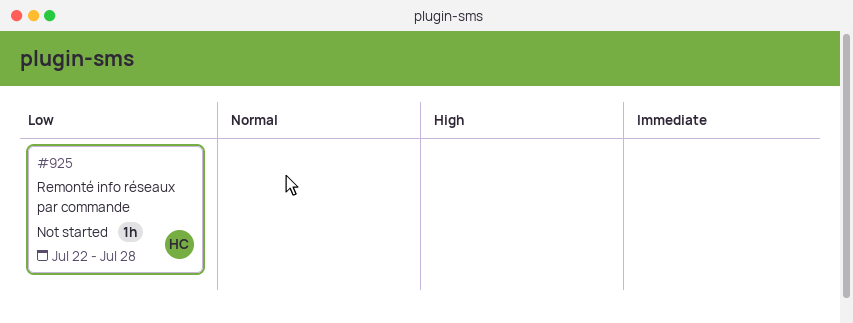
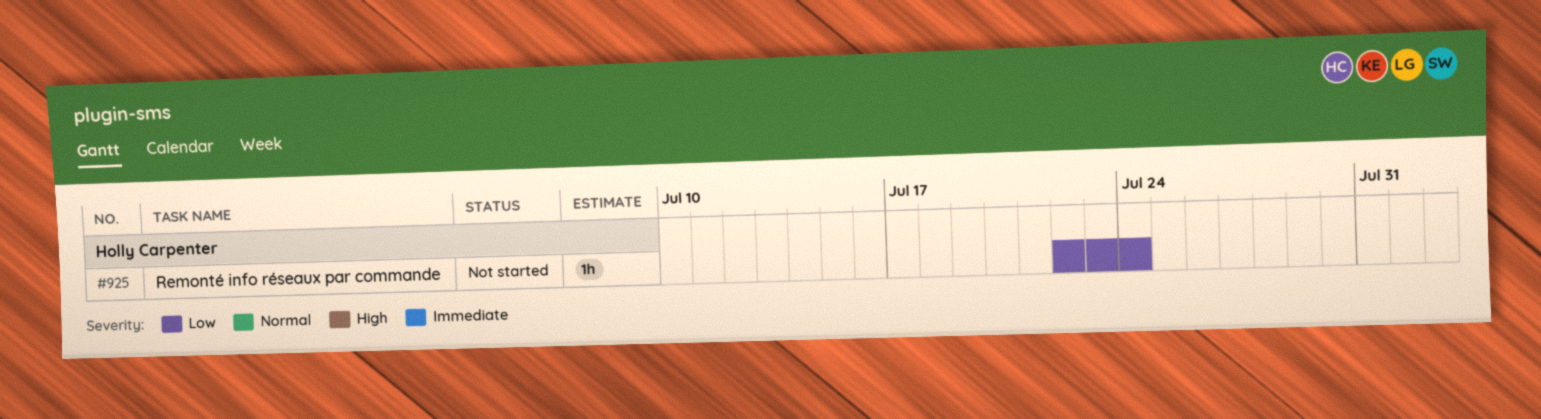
#925, due: Jul 28 -> Jul 24

